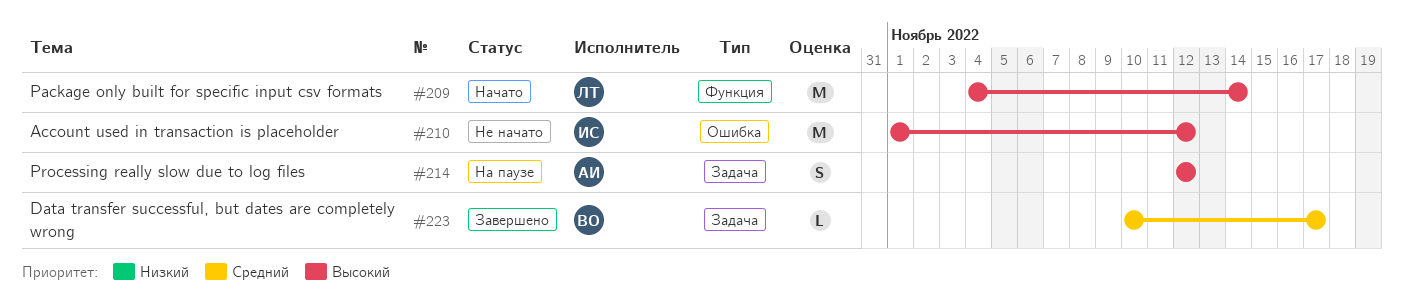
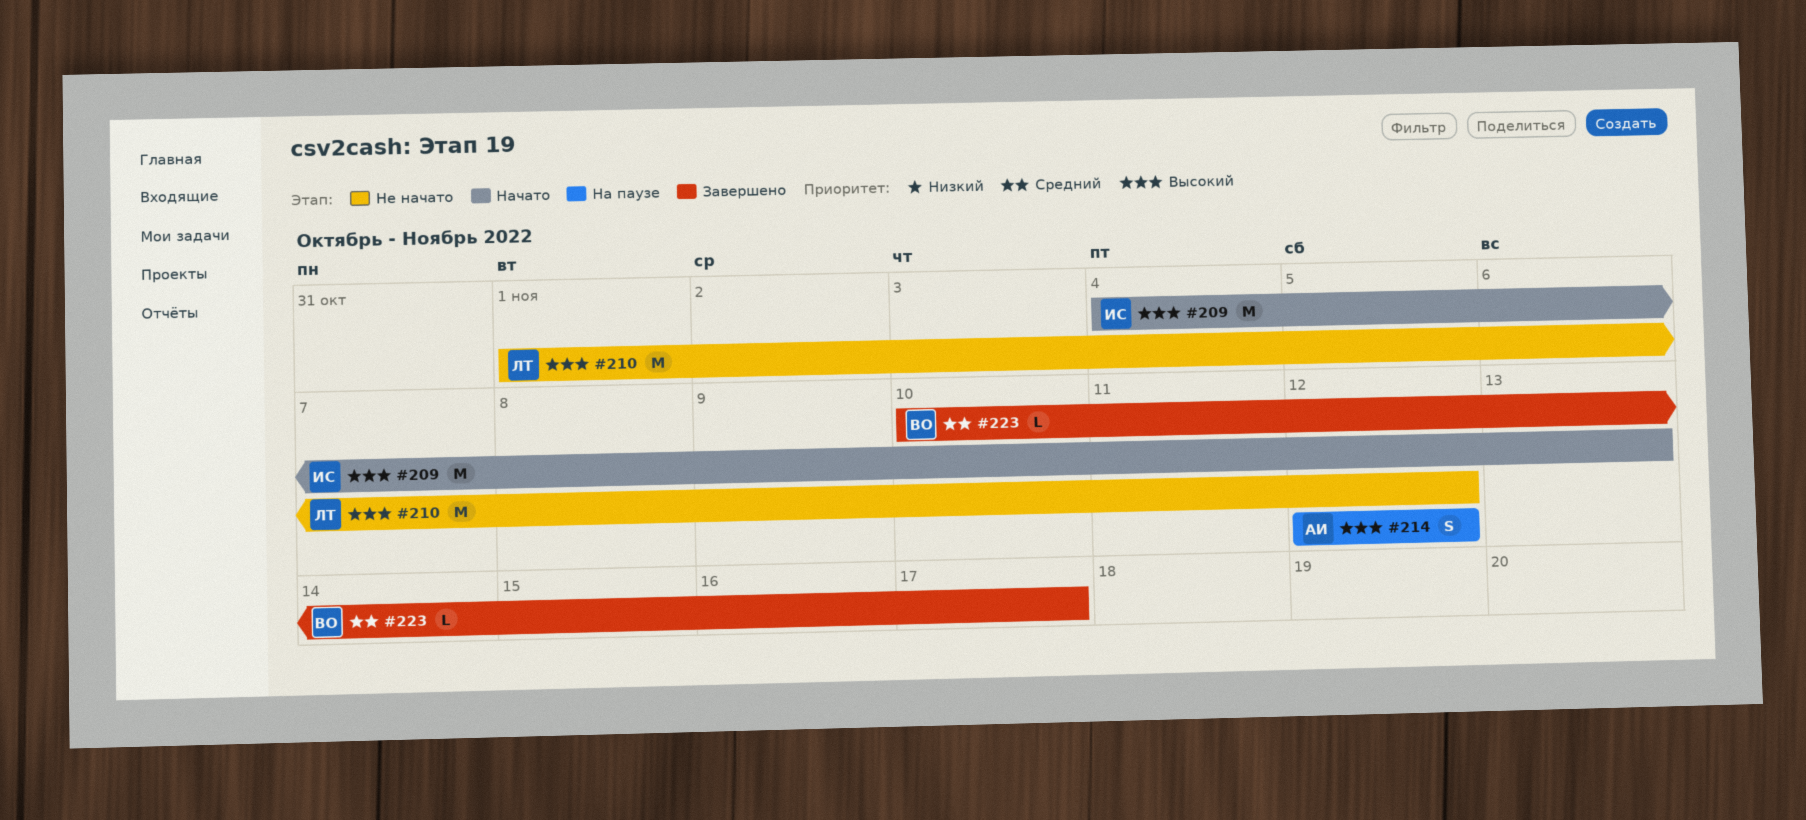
#209, owner: ЛТ -> ИС
#209, due: Nov 14 -> Nov 13
#210, owner: ИС -> ЛТ

